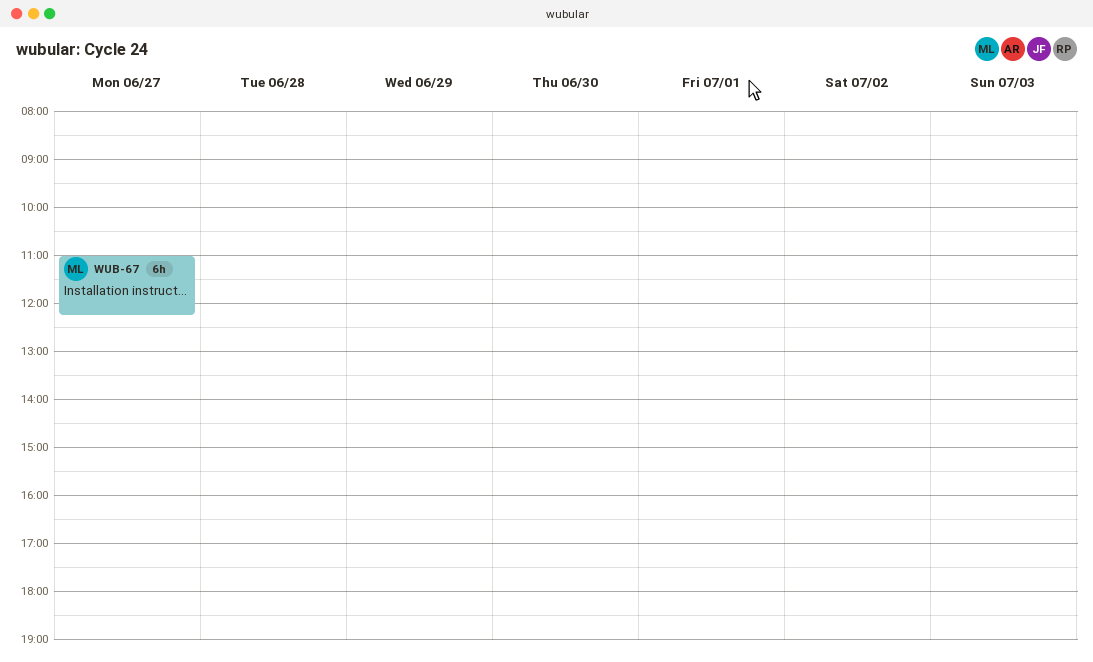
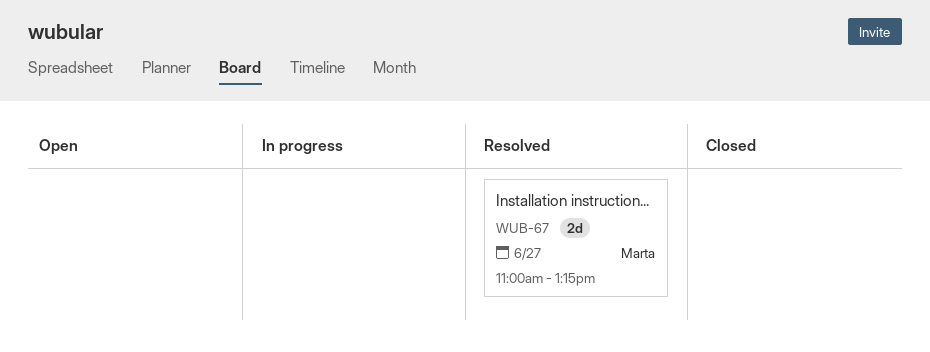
WUB-67, estimate: 6h -> 2d
WUB-67, ends: 12:15 -> 13:15

